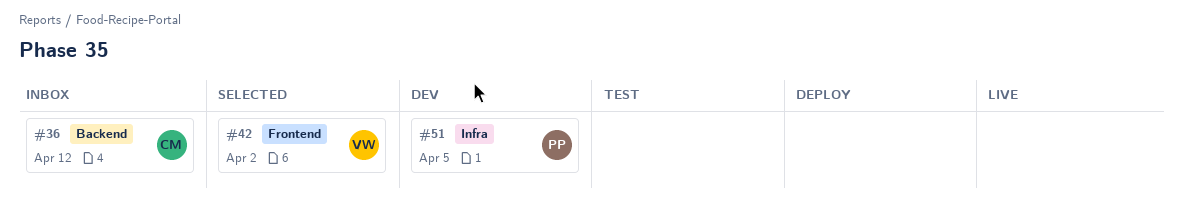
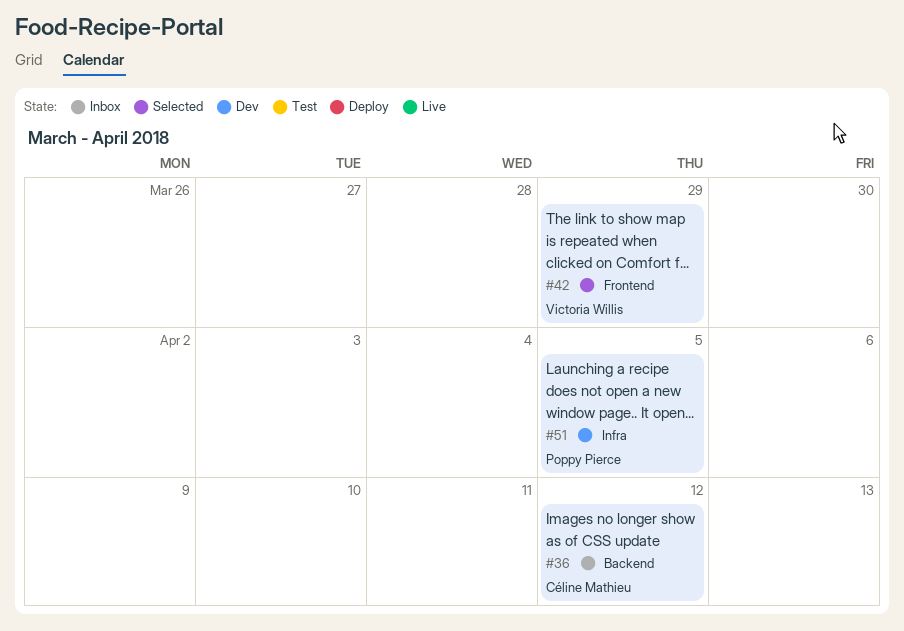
#42, due: Apr 2 -> Mar 29

